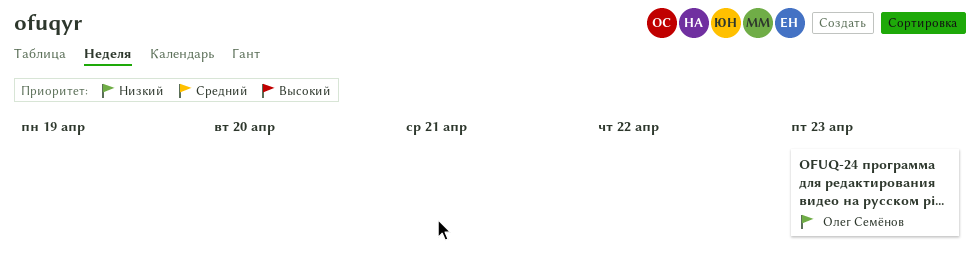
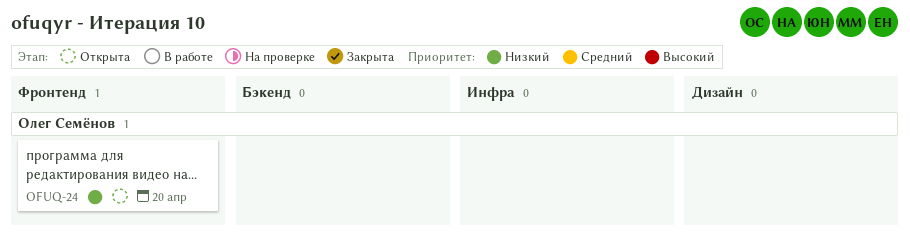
OFUQ-24, due: Apr 23 -> Apr 20

